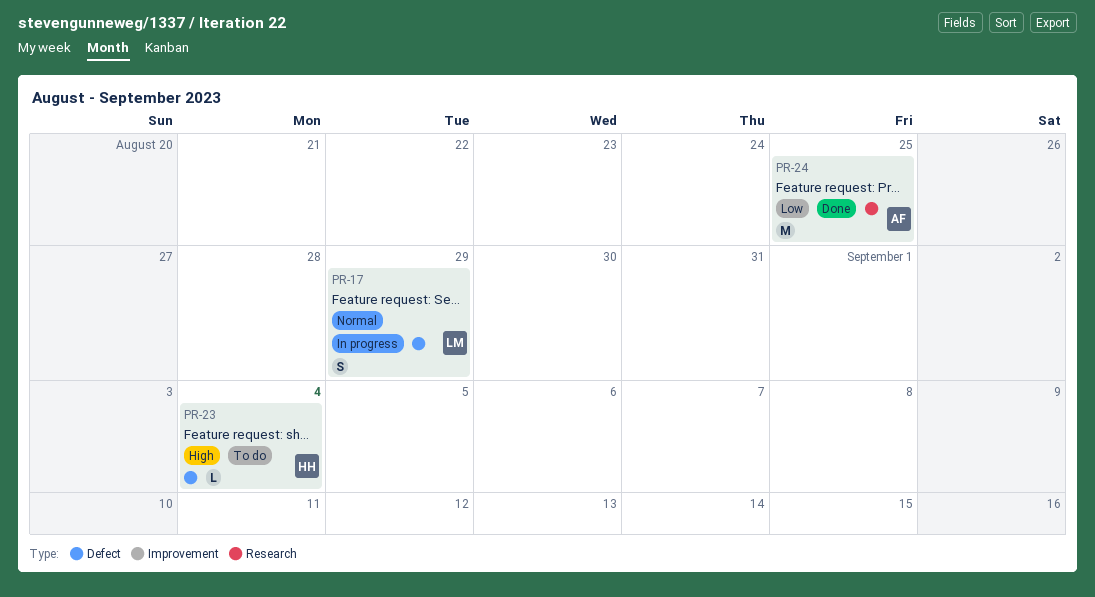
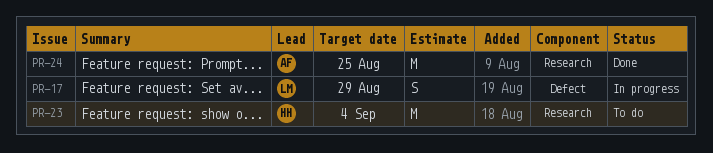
PR-23, label: Defect -> Research
PR-23, estimate: L -> M

